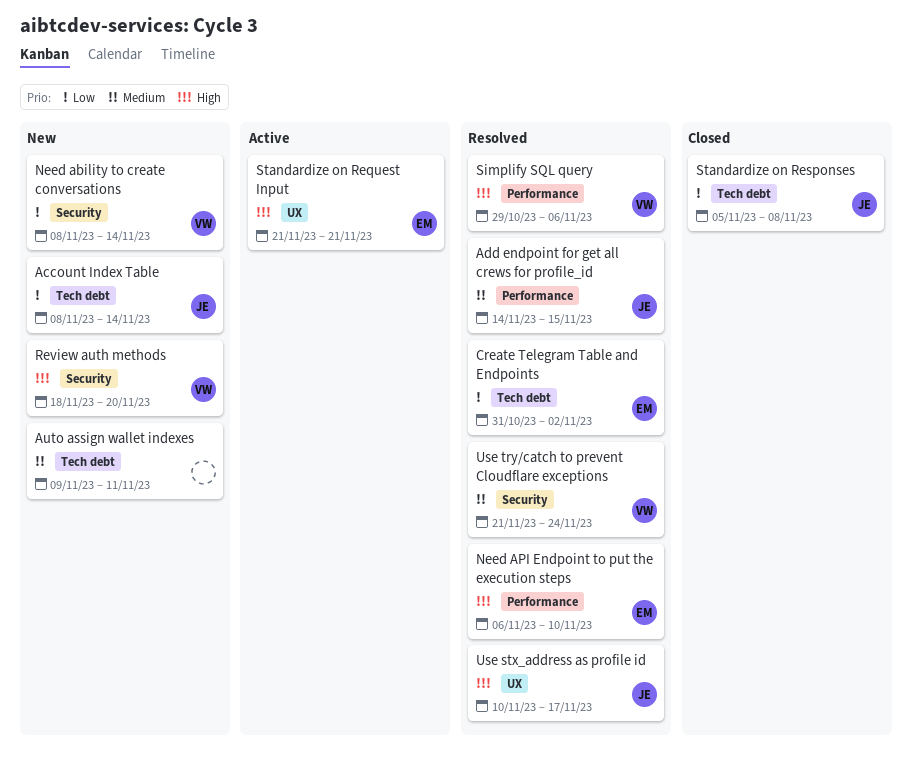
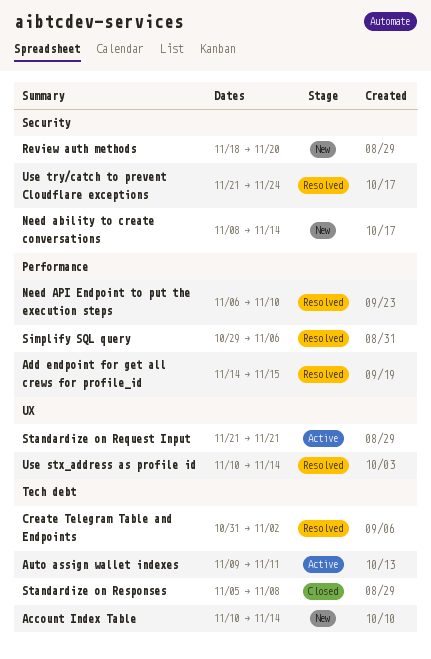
Account Index Table, start: Nov 8 -> Nov 10
Auto assign wallet indexes, status: New -> Active
Use stx_address as profile id, due: Nov 17 -> Nov 14

